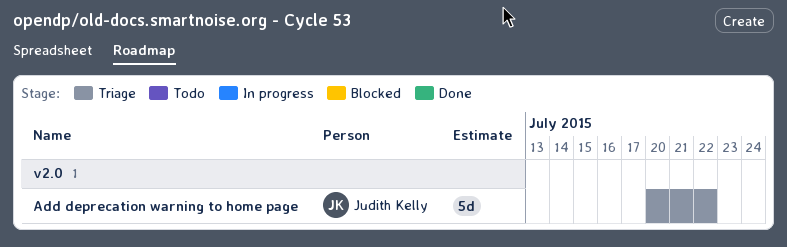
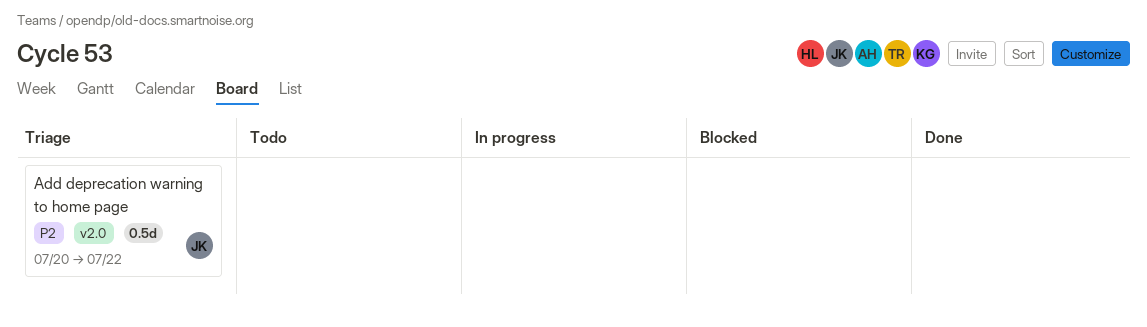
Add deprecation warning to home page, estimate: 5d -> 0.5d

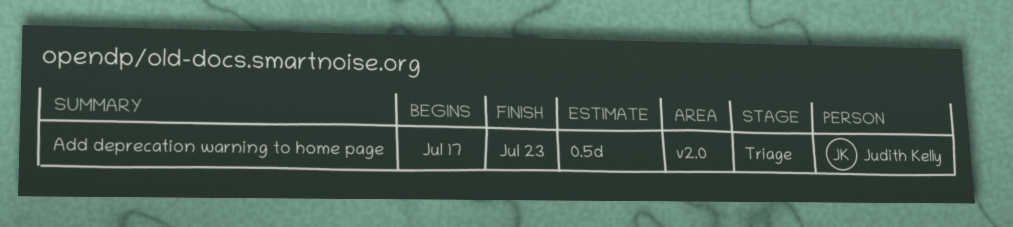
Add deprecation warning to home page, start: Jul 20 -> Jul 17
Add deprecation warning to home page, due: Jul 22 -> Jul 23

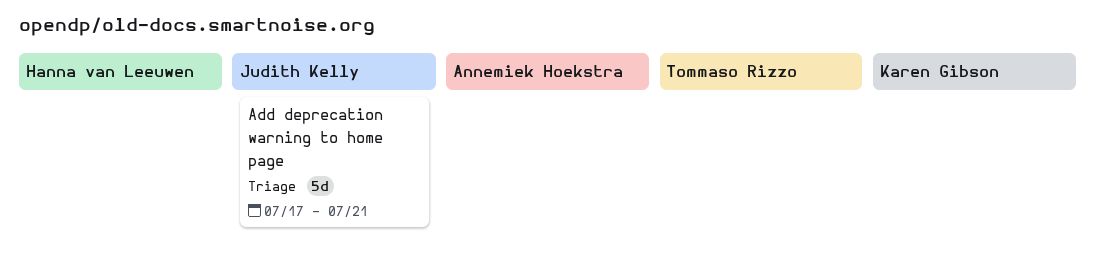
Add deprecation warning to home page, estimate: 0.5d -> 5d
Add deprecation warning to home page, due: Jul 23 -> Jul 21

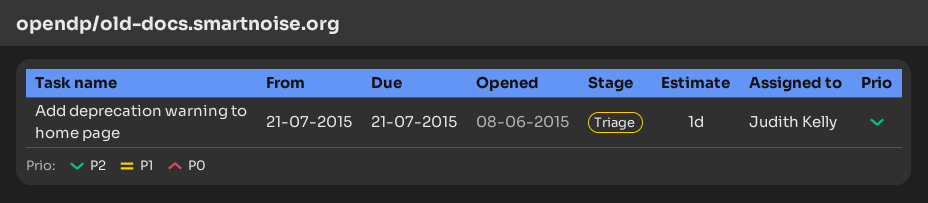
Add deprecation warning to home page, estimate: 5d -> 1d
Add deprecation warning to home page, start: Jul 17 -> Jul 21

